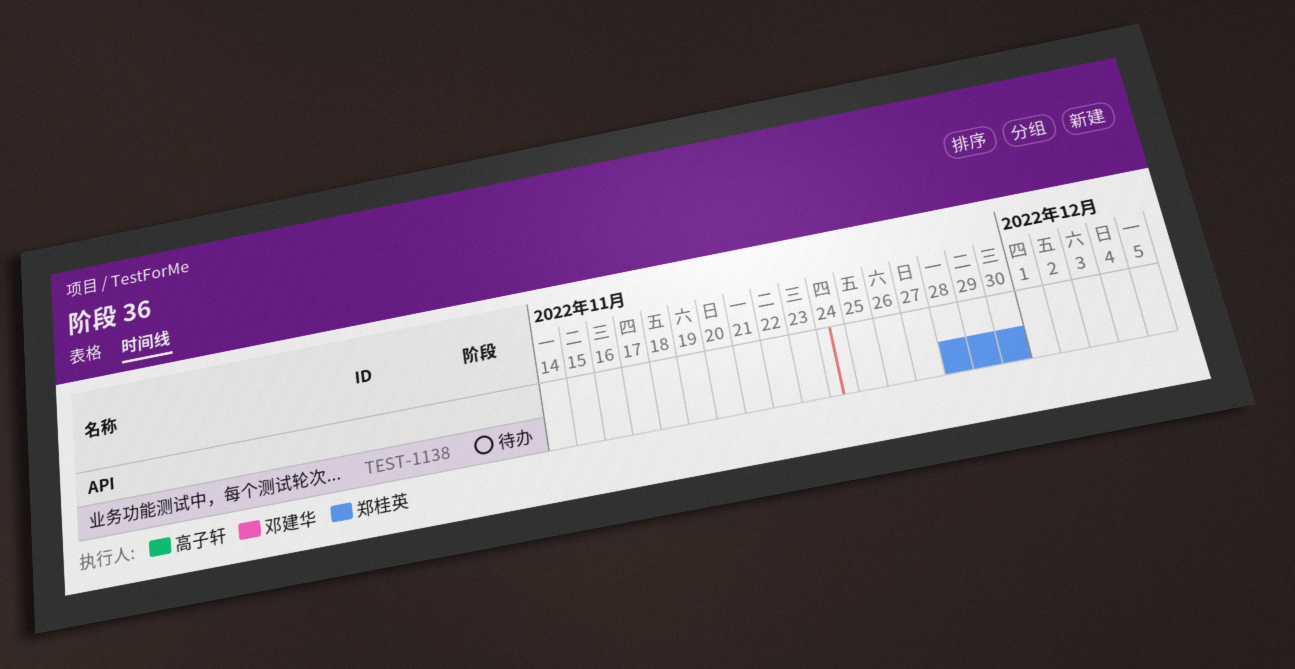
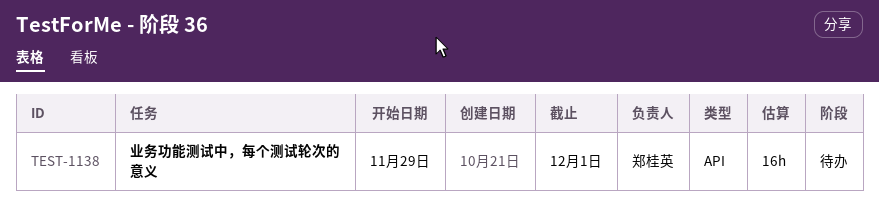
TEST-1138, start: Nov 28 -> Nov 29
TEST-1138, due: Nov 30 -> Dec 1

